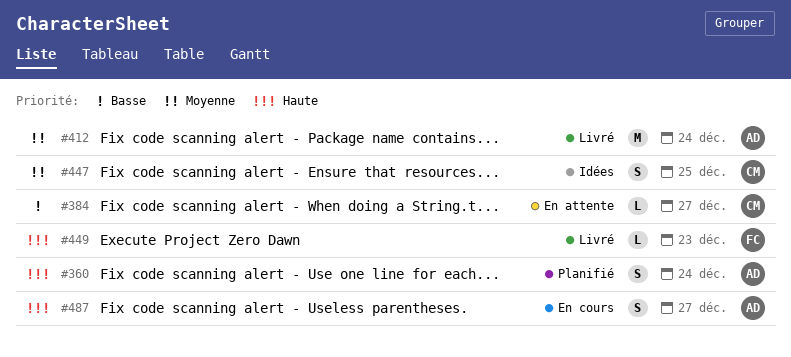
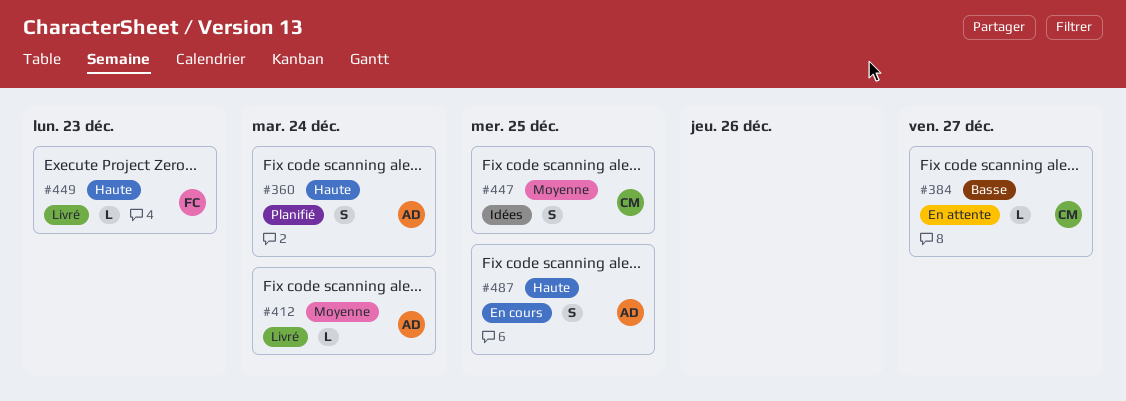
#412, estimate: M -> L
#487, due: Dec 27 -> Dec 25

